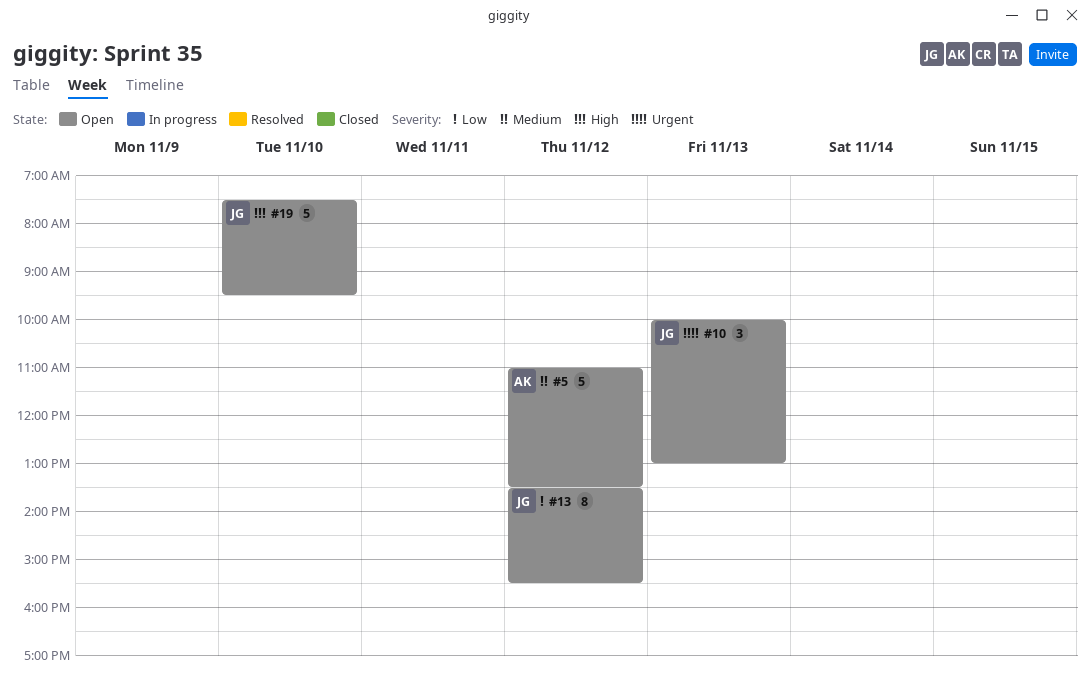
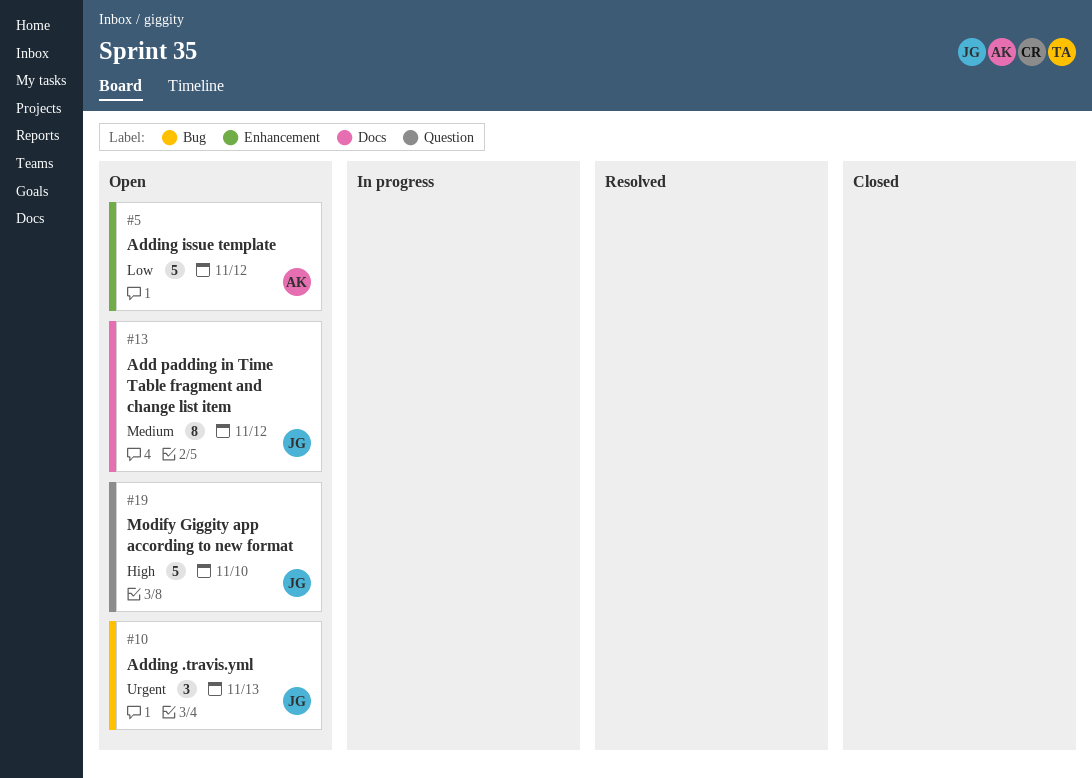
#5, priority: Medium -> Low
#13, priority: Low -> Medium

